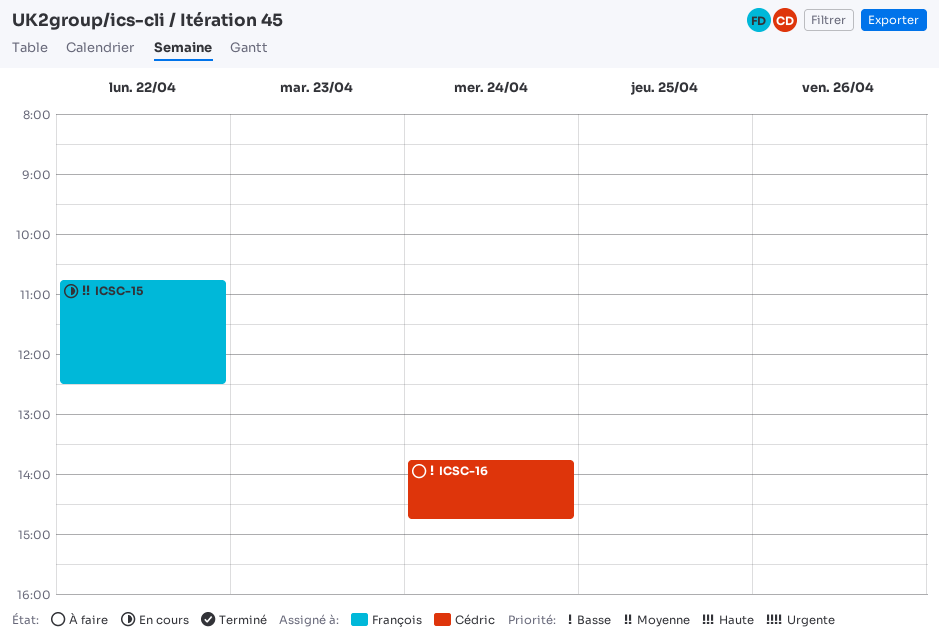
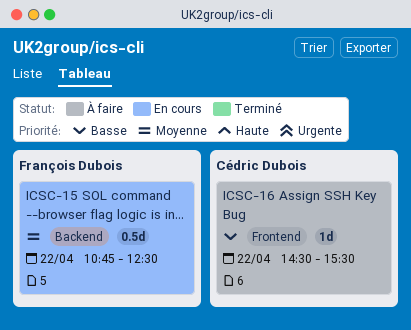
ICSC-16, day: Apr 24 -> Apr 22
ICSC-16, begins: 13:45 -> 14:30
ICSC-16, ends: 14:45 -> 15:30

